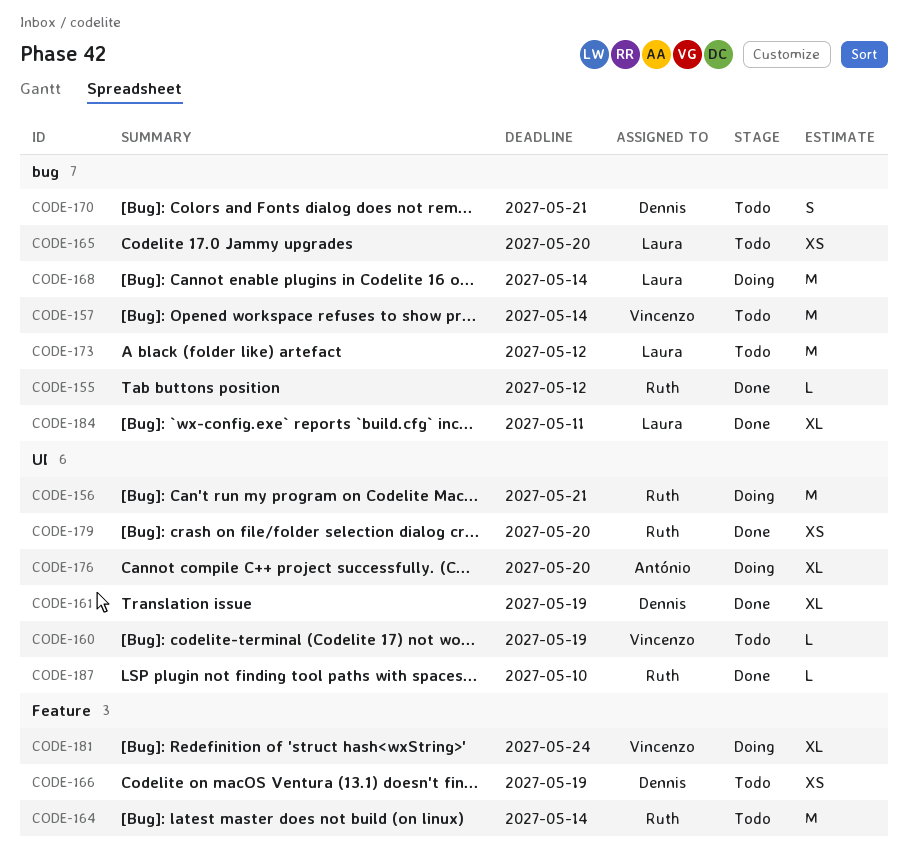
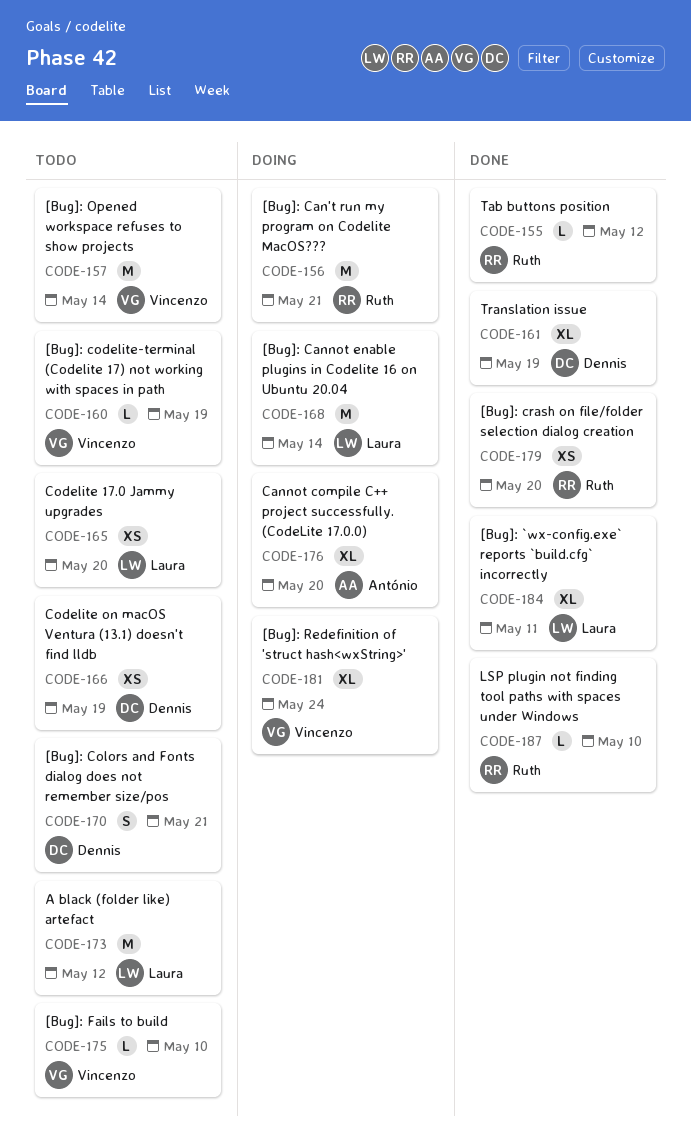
CODE-164: present -> none
CODE-175: none -> present

